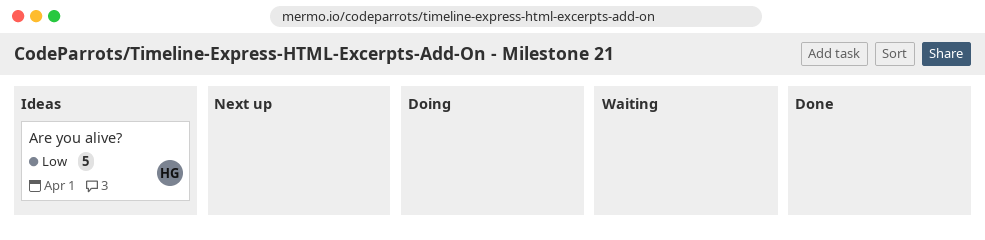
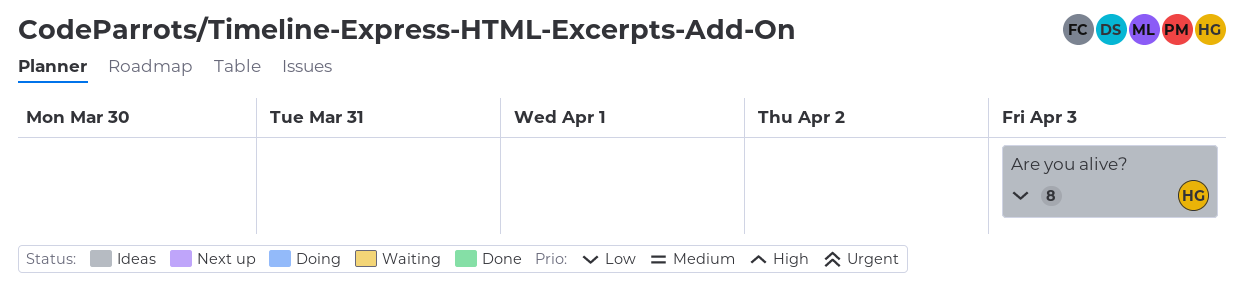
Are you alive?, estimate: 5 -> 8
Are you alive?, due: Apr 1 -> Apr 3

